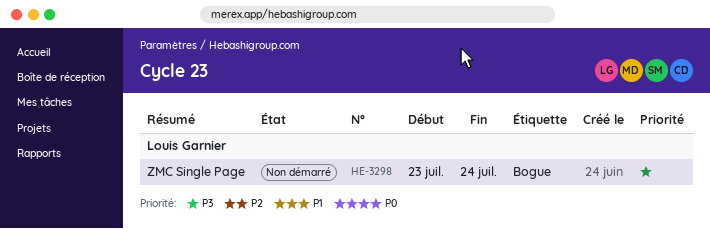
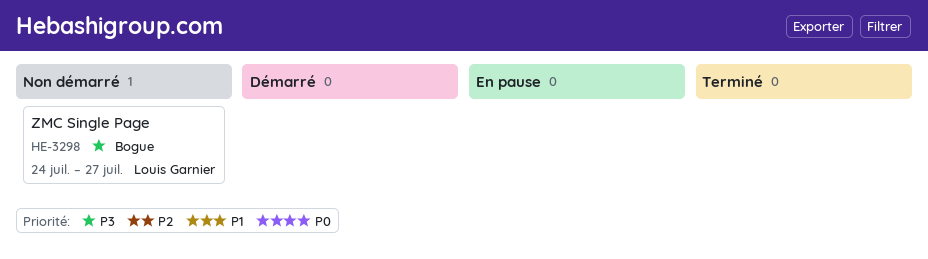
HE-3298, start: Jul 23 -> Jul 24
HE-3298, due: Jul 24 -> Jul 27

